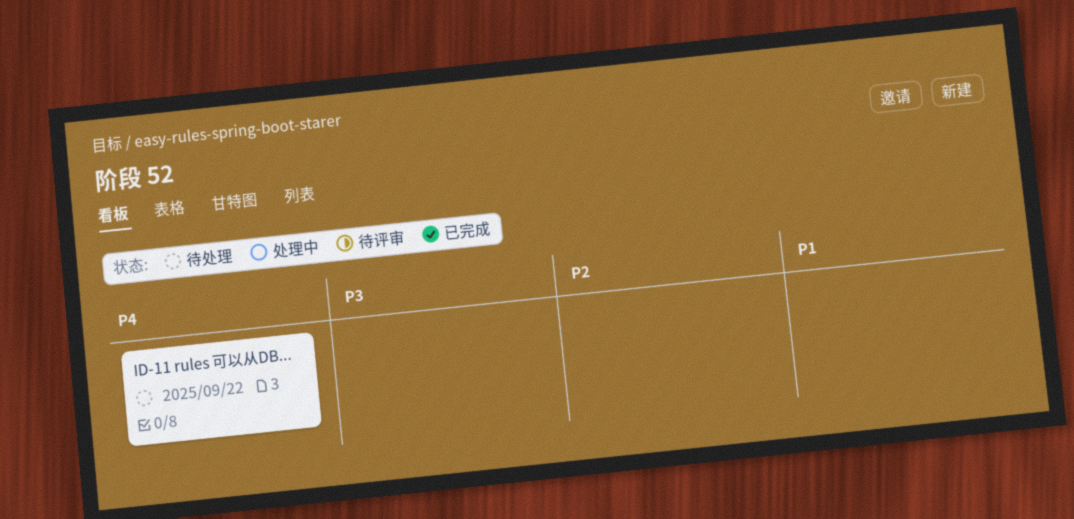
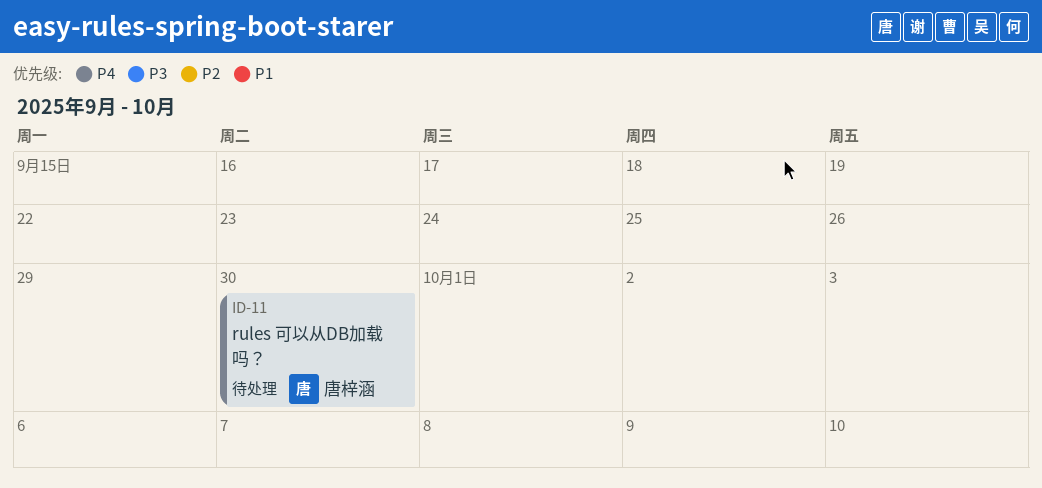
ID-11, due: Sep 22 -> Sep 30

